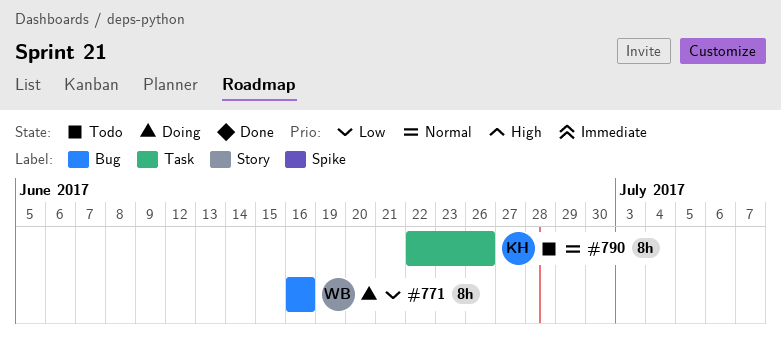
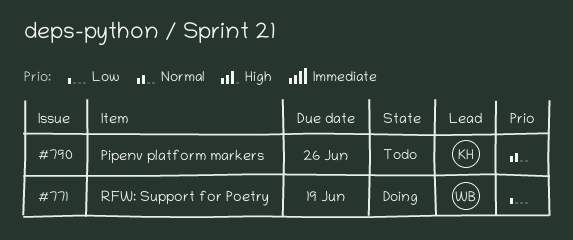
#771, due: Jun 16 -> Jun 19

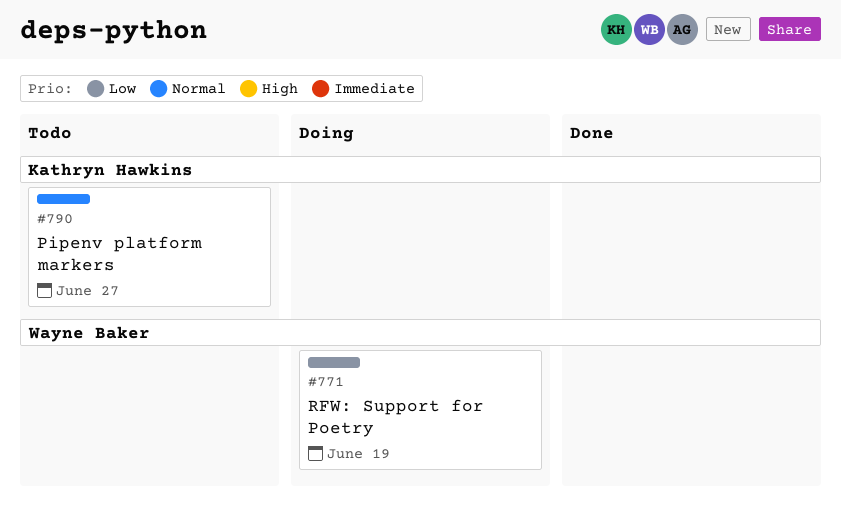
#790, due: Jun 26 -> Jun 27

